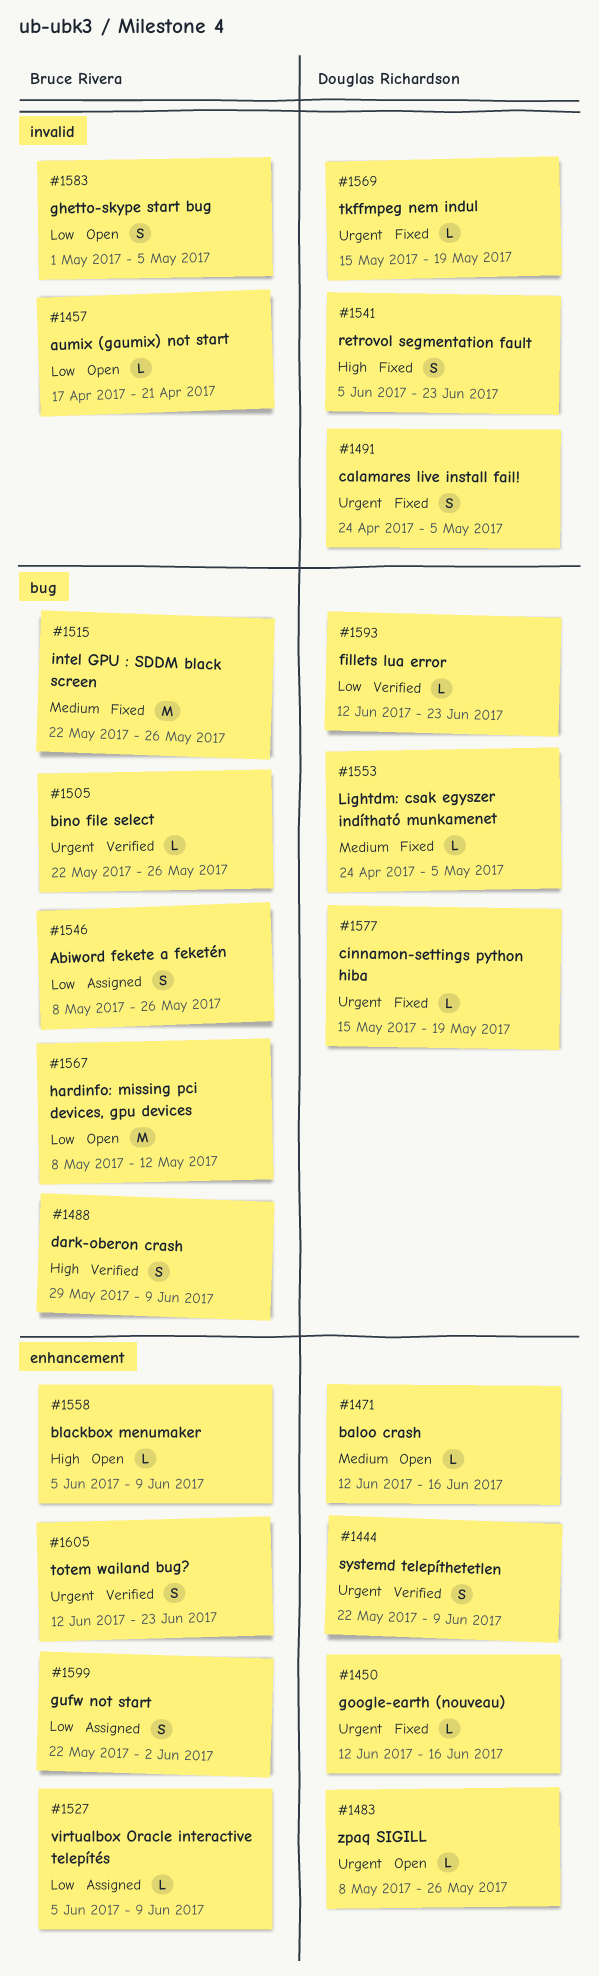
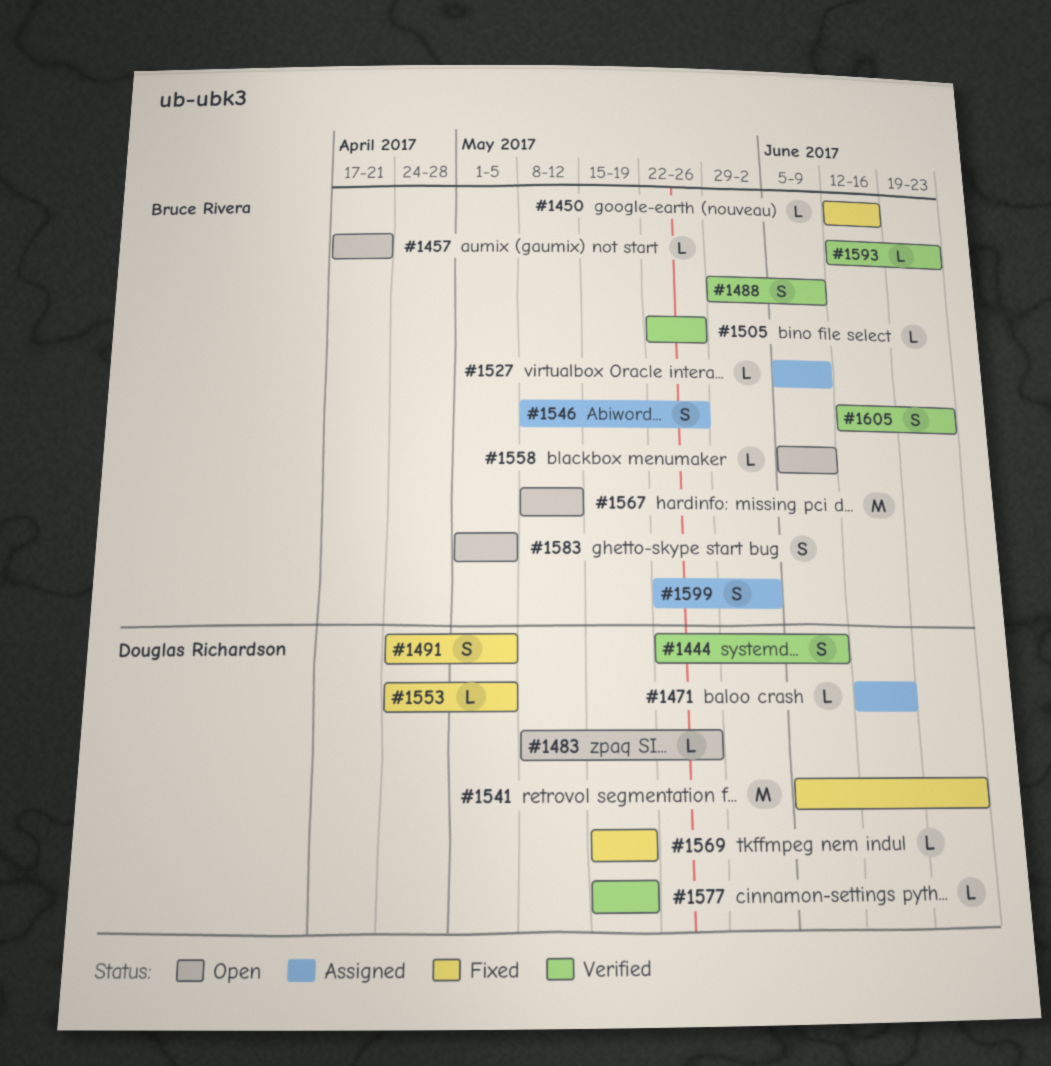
#1450, owner: Douglas Richardson -> Bruce Rivera
#1471, status: Open -> Assigned
#1515: present -> none
#1541, estimate: S -> M
#1577, status: Fixed -> Verified
#1593, owner: Douglas Richardson -> Bruce Rivera

